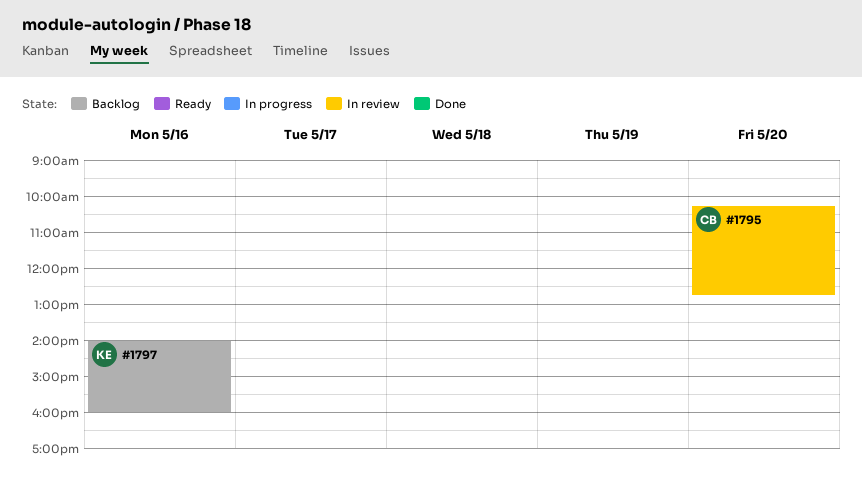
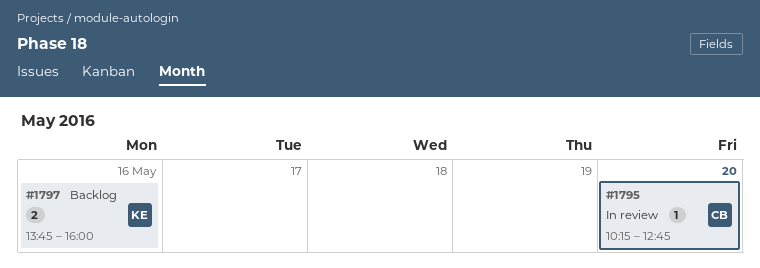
#1797, begins: 14:00 -> 13:45

